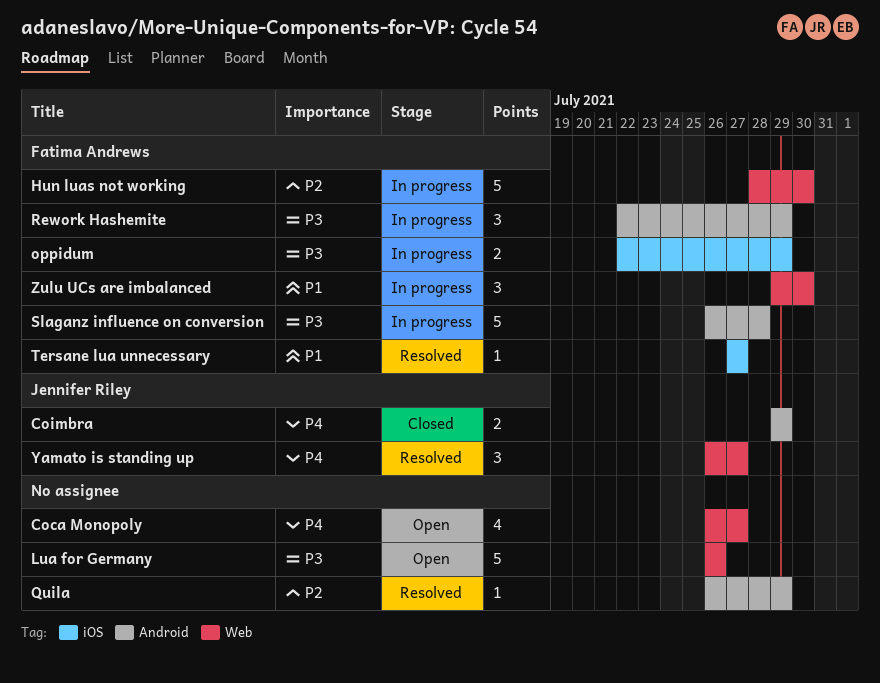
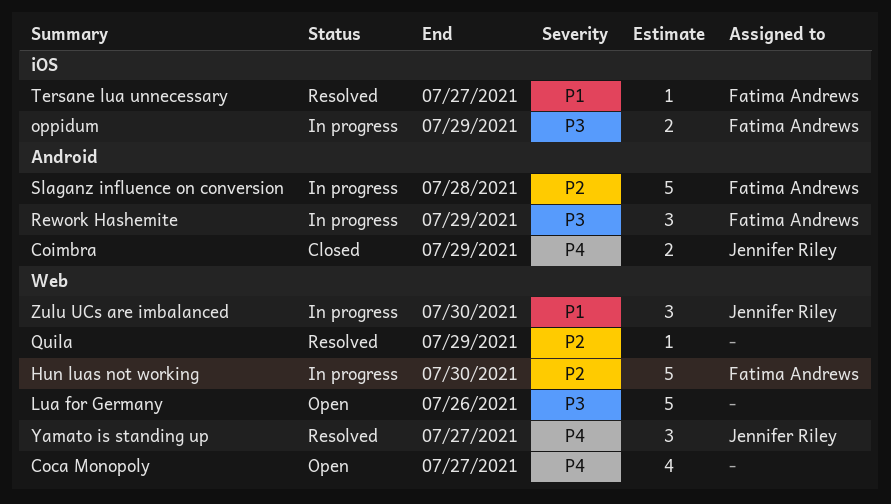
Quila, label: Android -> Web
Slaganz influence on conversion, priority: P3 -> P2
Zulu UCs are imbalanced, owner: Fatima Andrews -> Jennifer Riley

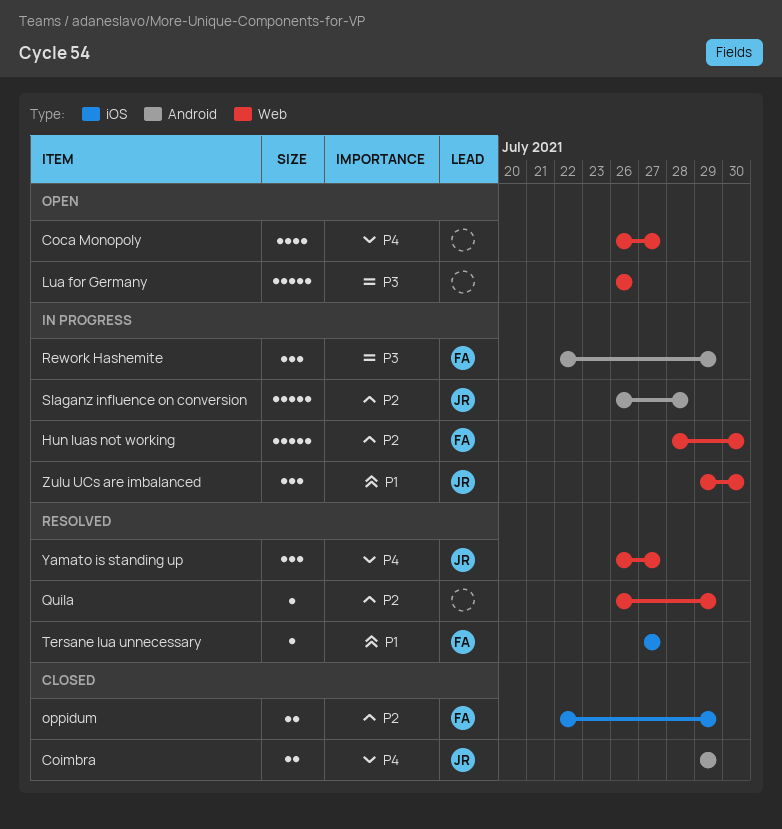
oppidum, status: In progress -> Closed
oppidum, priority: P3 -> P2
Slaganz influence on conversion, owner: Fatima Andrews -> Jennifer Riley

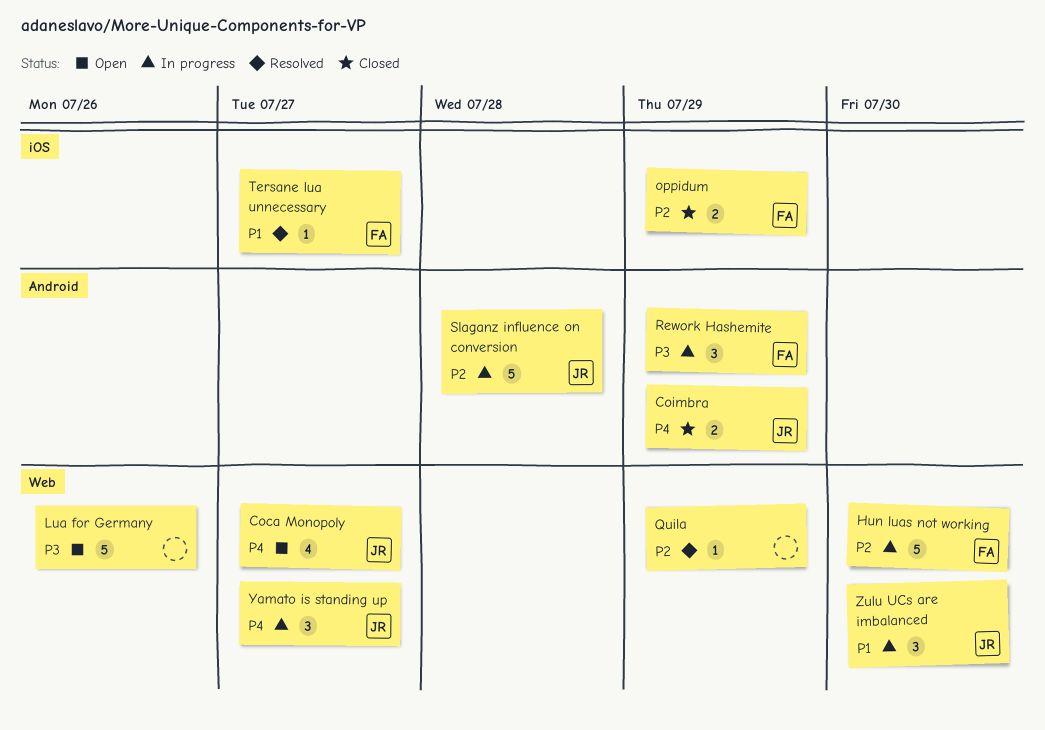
Coca Monopoly, owner: none -> JR
Yamato is standing up, status: Resolved -> In progress

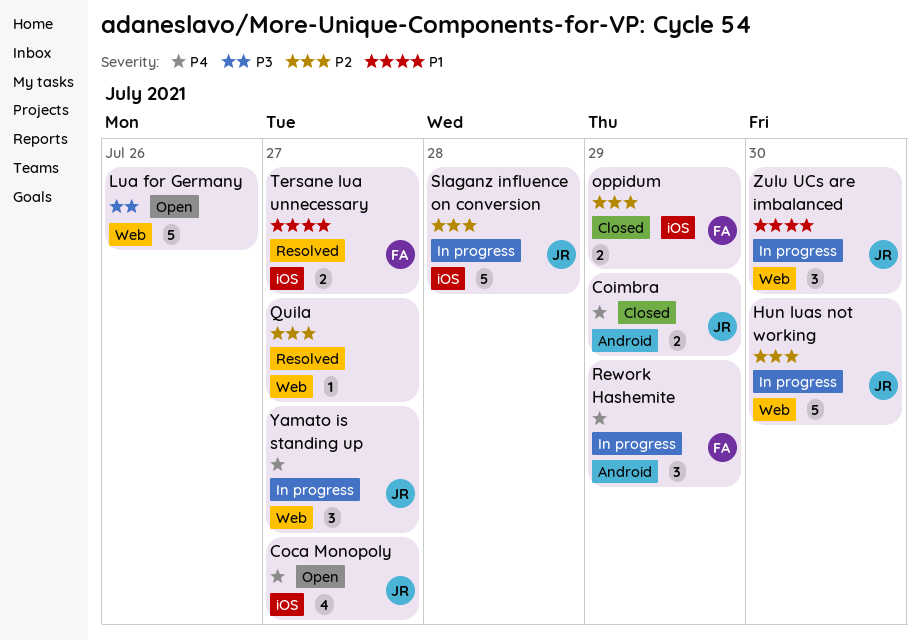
Coca Monopoly, label: Web -> iOS
Hun luas not working, owner: FA -> JR
Quila, due: Jul 29 -> Jul 27
Rework Hashemite, priority: P3 -> P4
Slaganz influence on conversion, label: Android -> iOS
Tersane lua unnecessary, estimate: 1 -> 2

